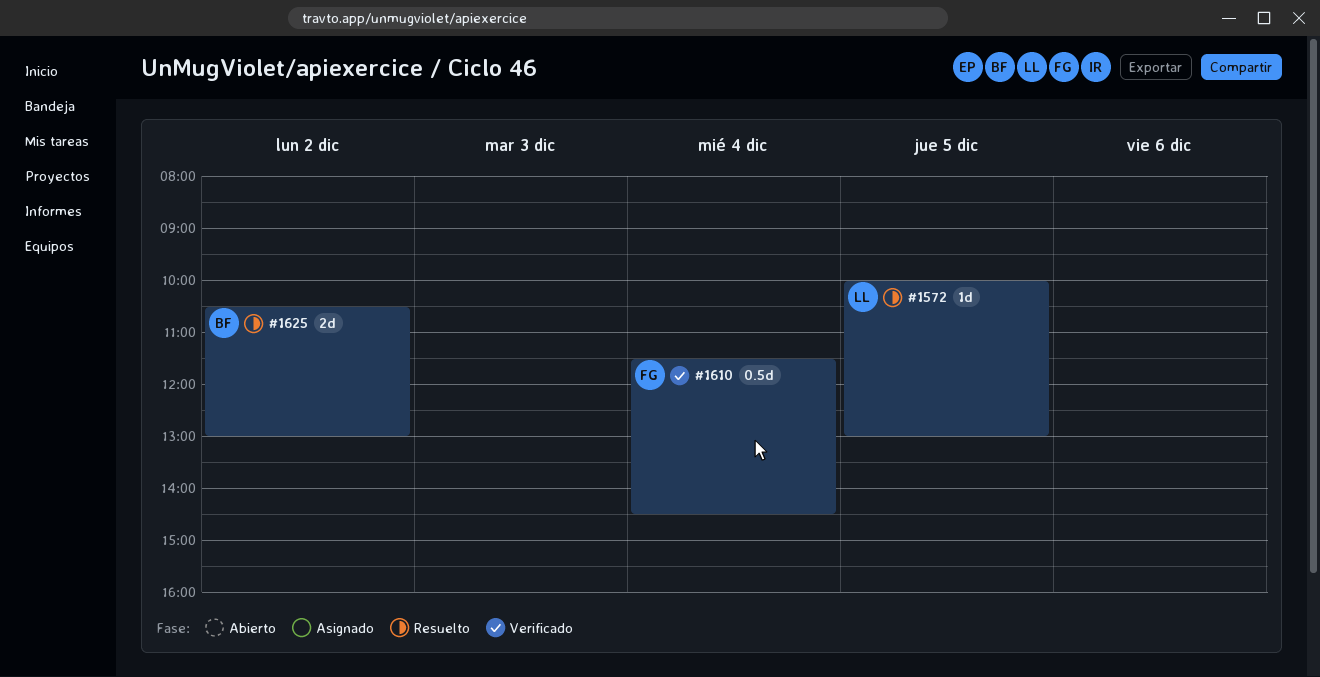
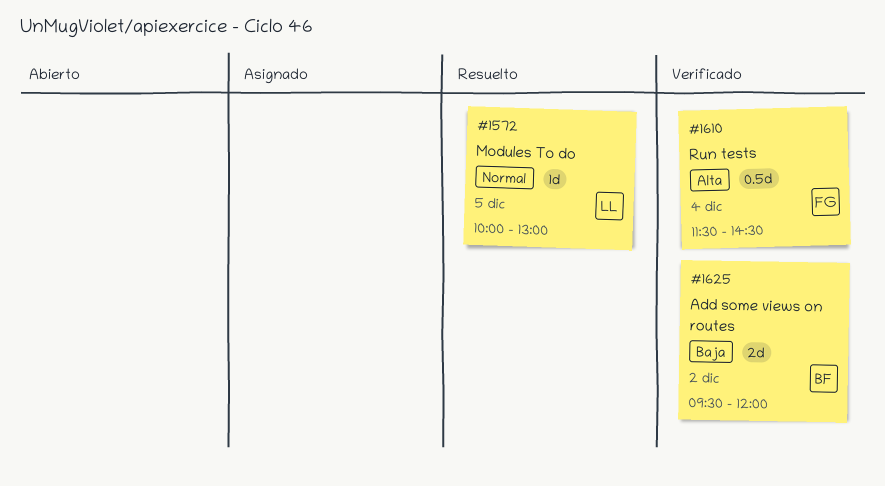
#1625, status: Resuelto -> Verificado
#1625, begins: 10:30 -> 09:30
#1625, ends: 13:00 -> 12:00

